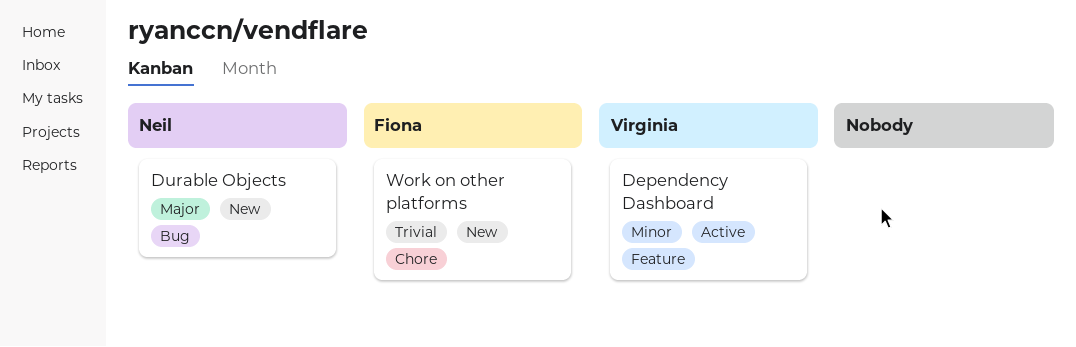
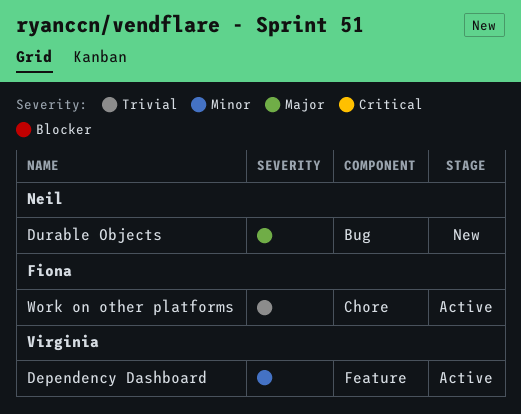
Work on other platforms, status: New -> Active

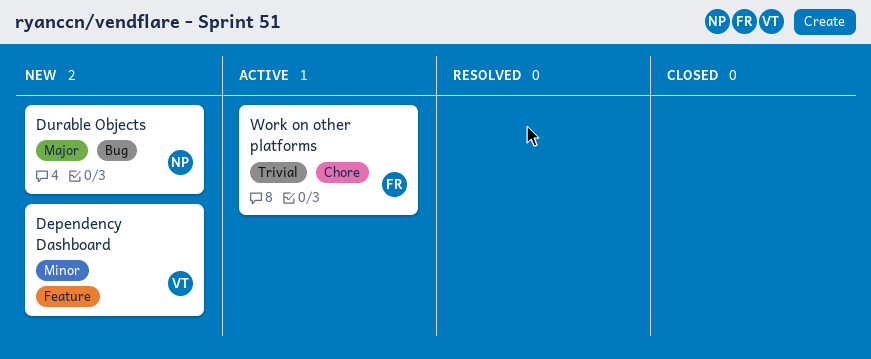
Dependency Dashboard, status: Active -> New

